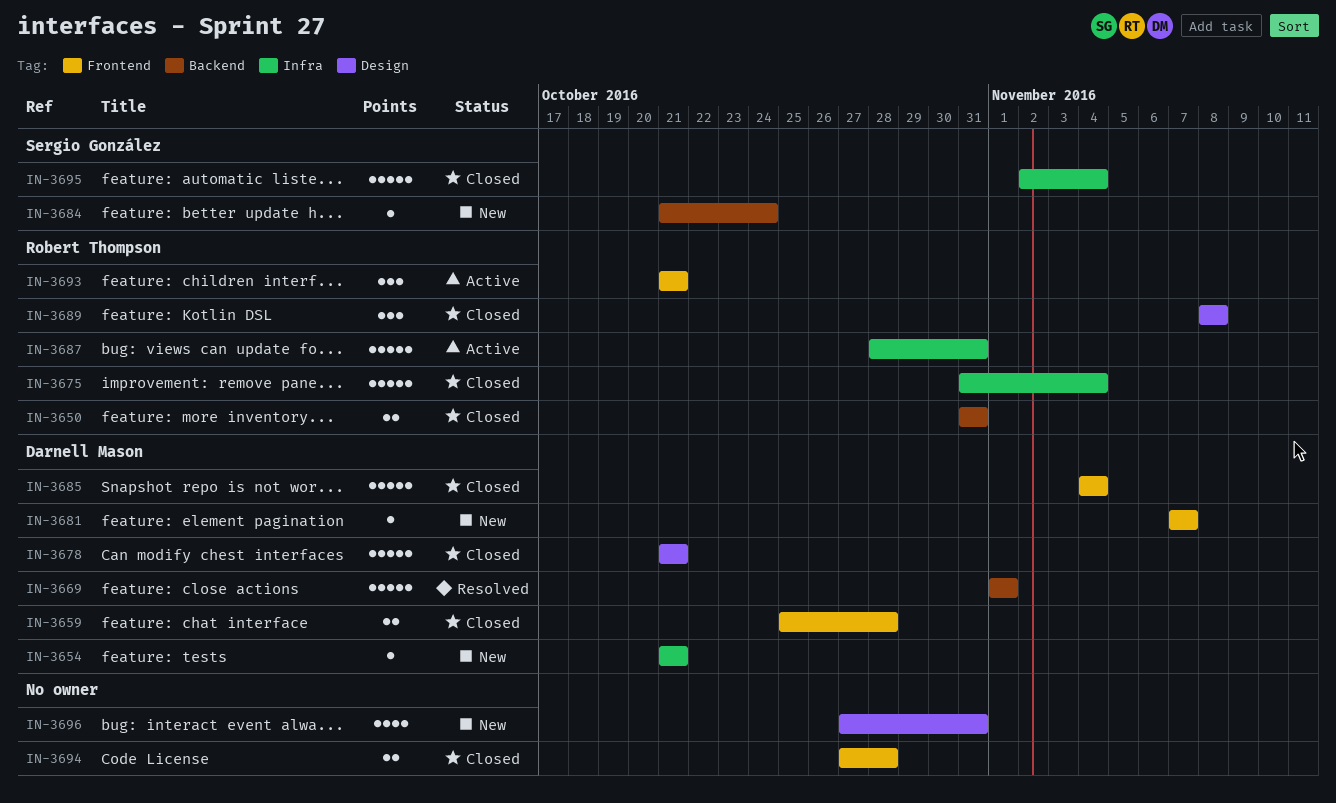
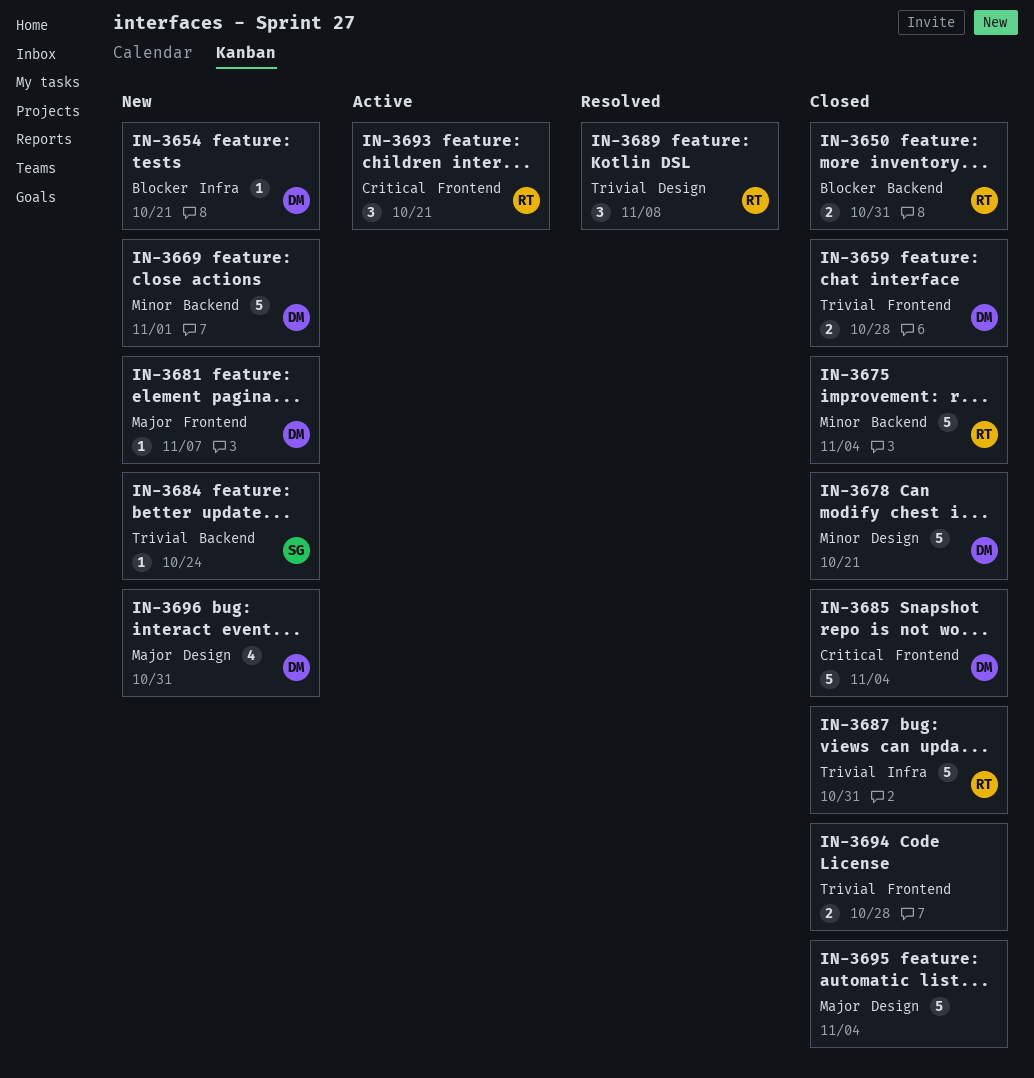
IN-3669, status: Resolved -> New
IN-3675, label: Infra -> Backend
IN-3687, status: Active -> Closed
IN-3689, status: Closed -> Resolved
IN-3695, owner: Sergio González -> none
IN-3695, label: Infra -> Design
IN-3696, owner: none -> Darnell Mason

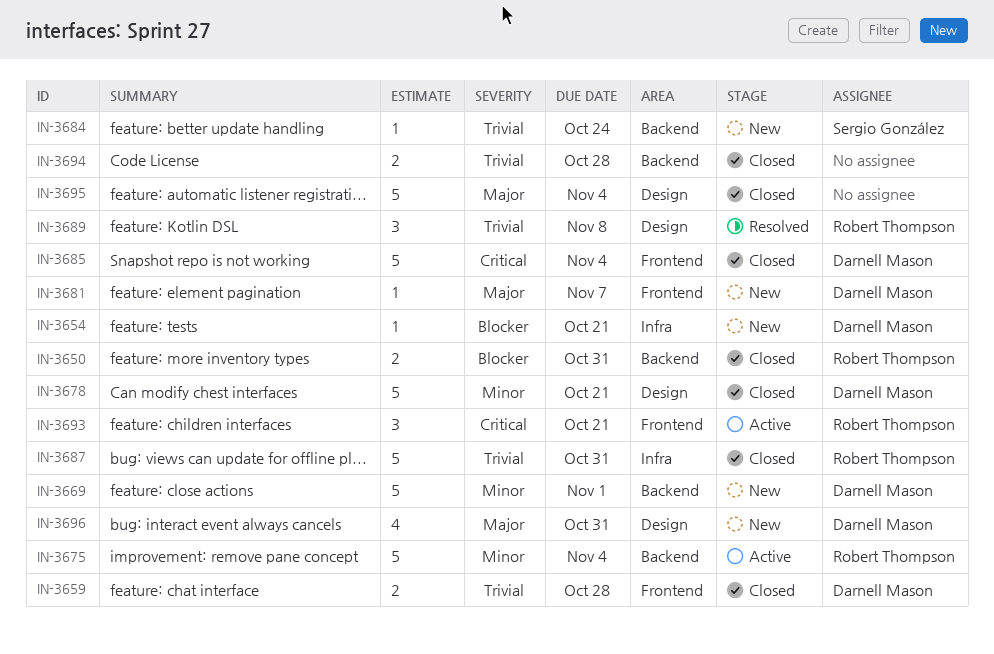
IN-3675, status: Closed -> Active
IN-3694, label: Frontend -> Backend

